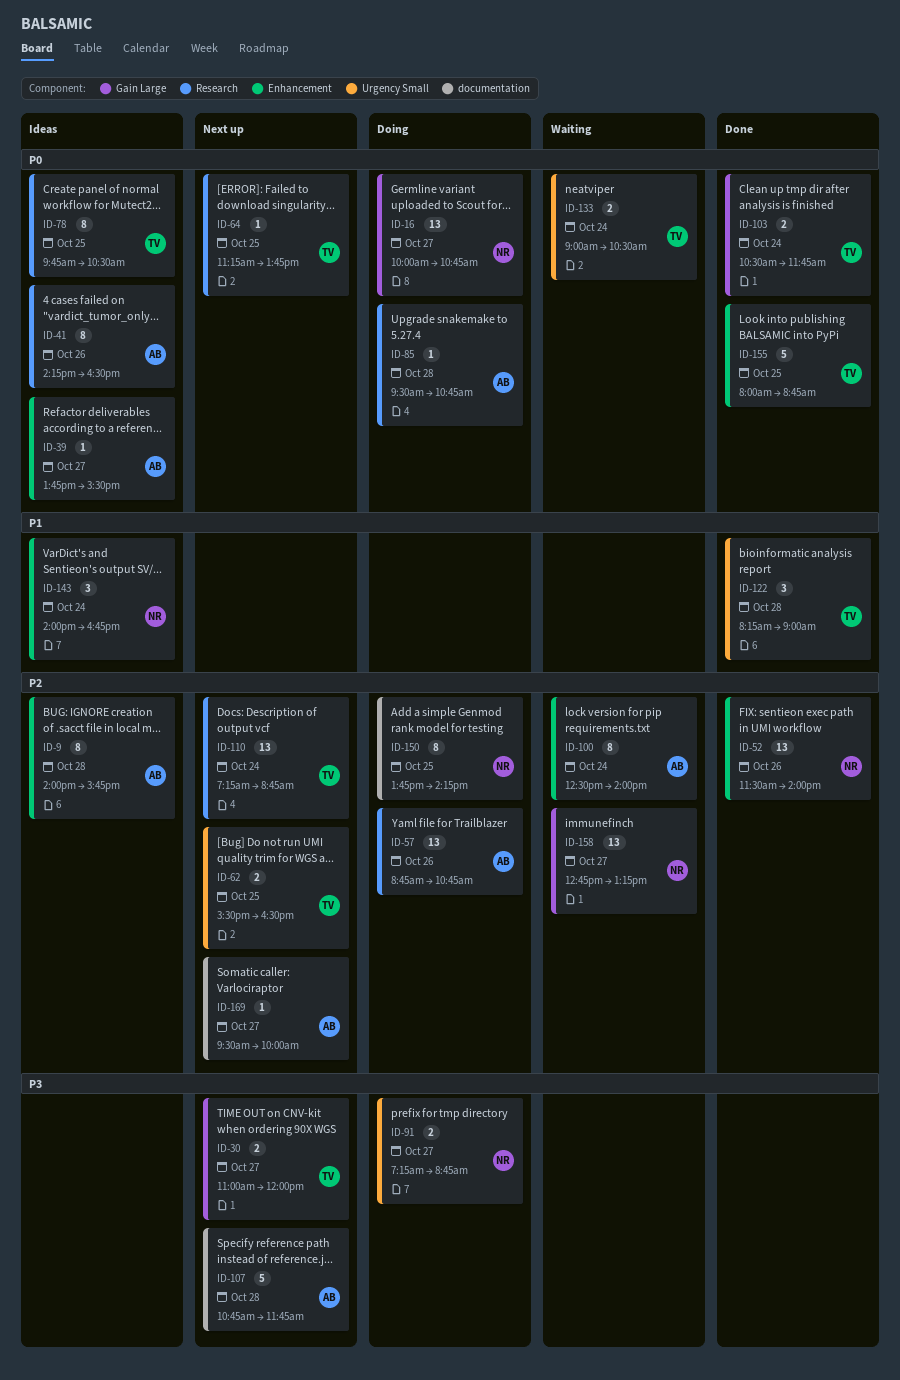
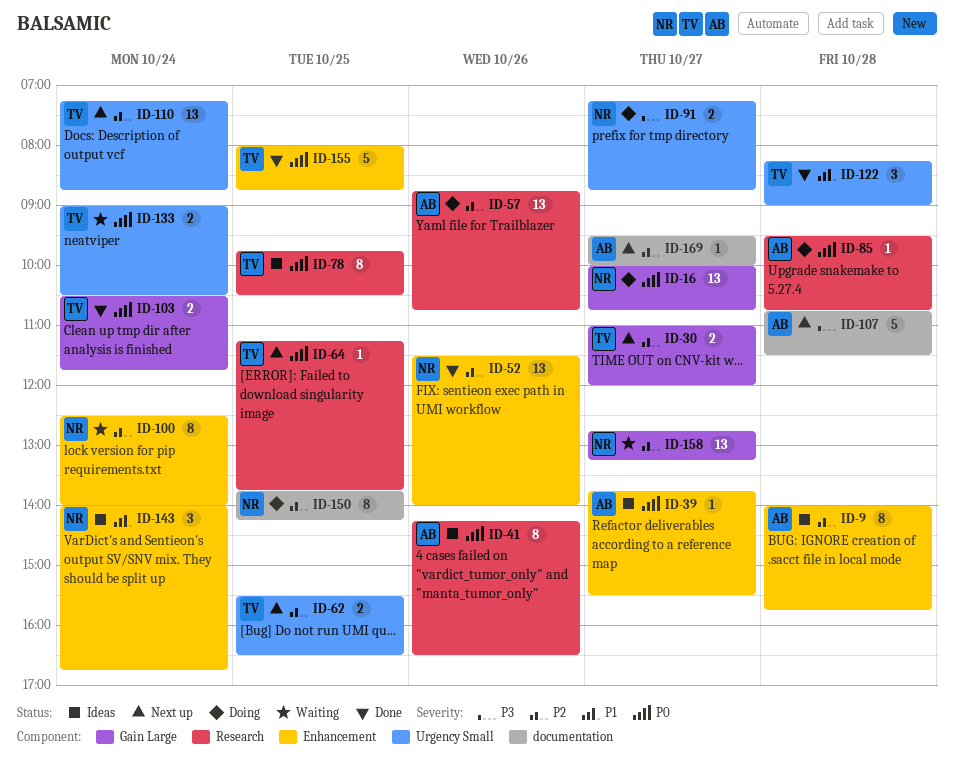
ID-30, priority: P3 -> P2
ID-100, owner: AB -> NR
ID-107, ends: 11:45 -> 11:30
ID-110, label: Research -> Urgency Small

